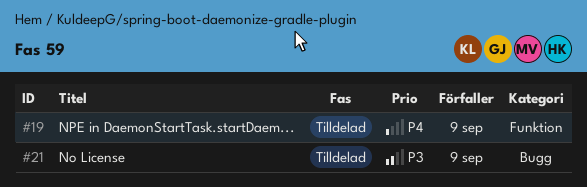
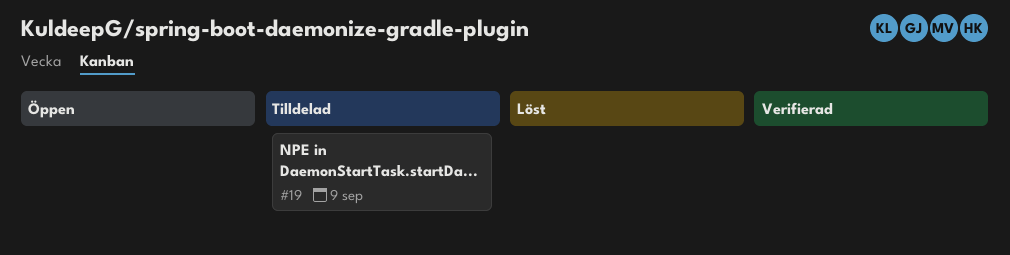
#21: present -> none

